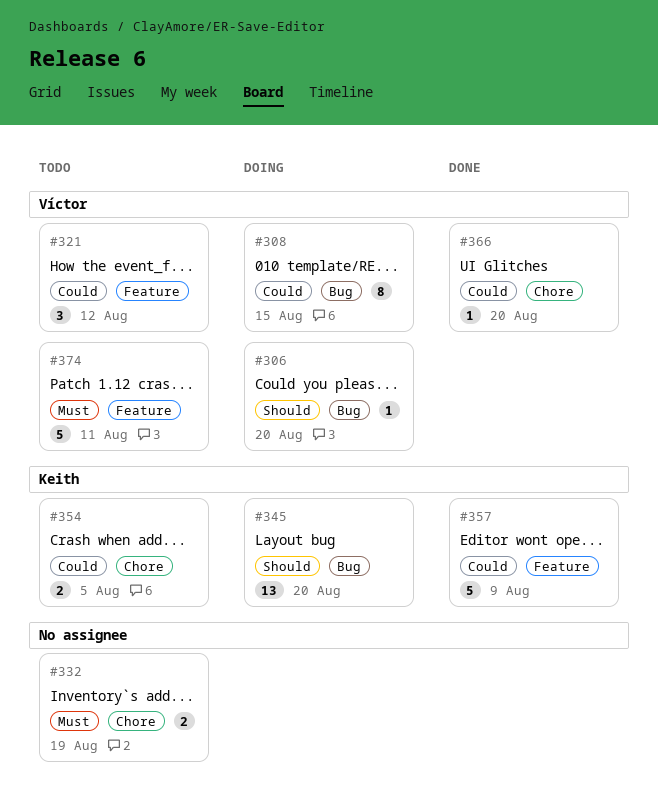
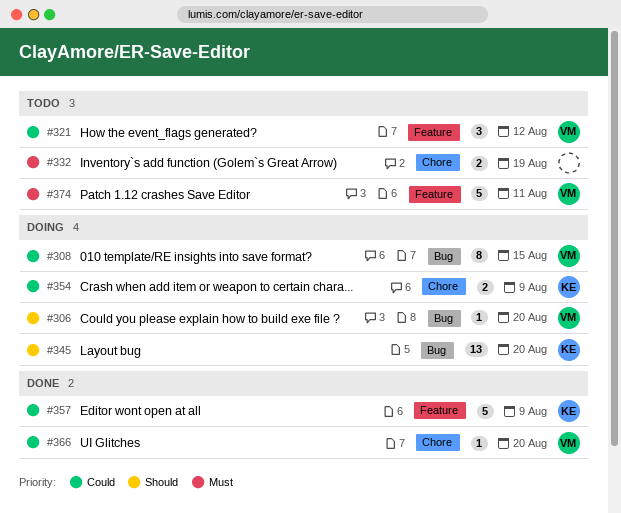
#354, status: Todo -> Doing
#354, due: Aug 5 -> Aug 9

